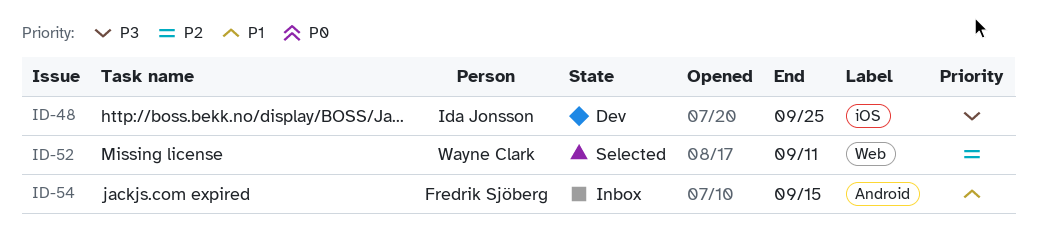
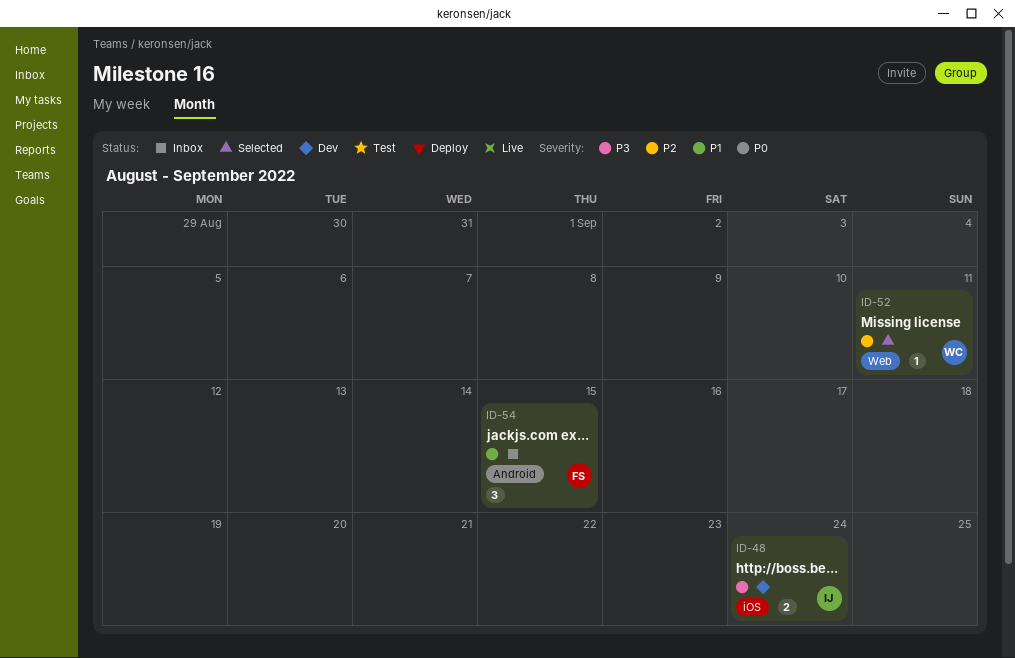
ID-48, due: Sep 25 -> Sep 24

